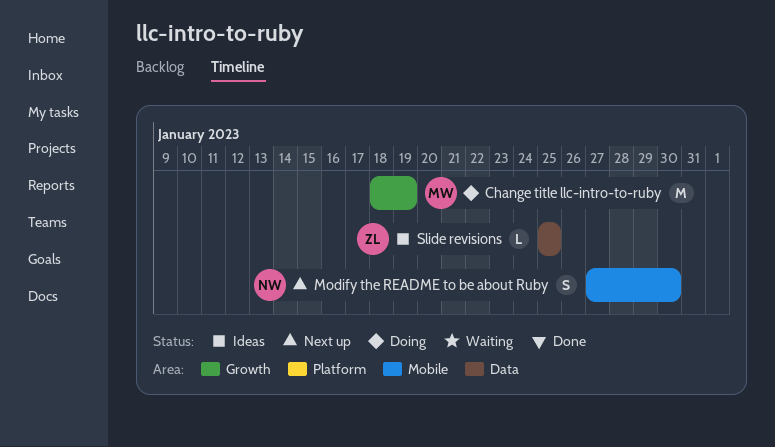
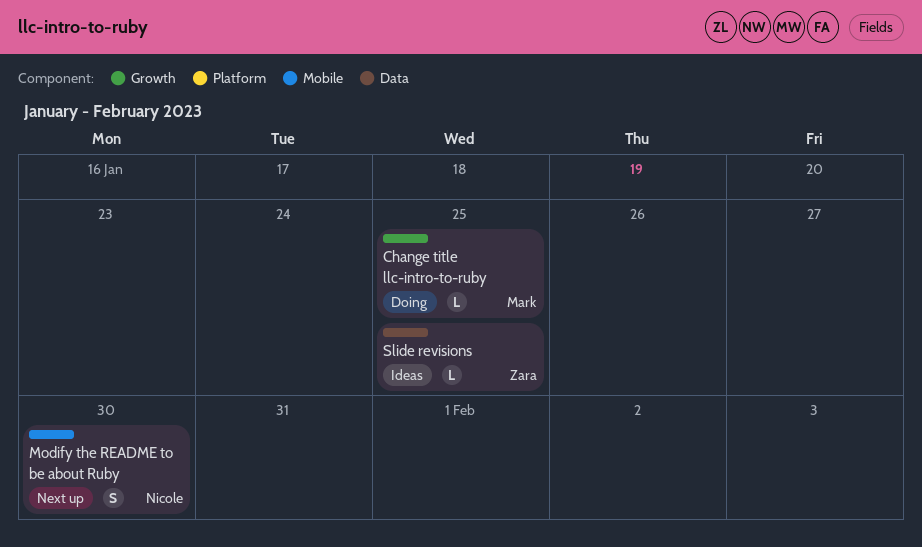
Change title llc-intro-to-ruby, estimate: M -> L
Change title llc-intro-to-ruby, due: Jan 19 -> Jan 25

